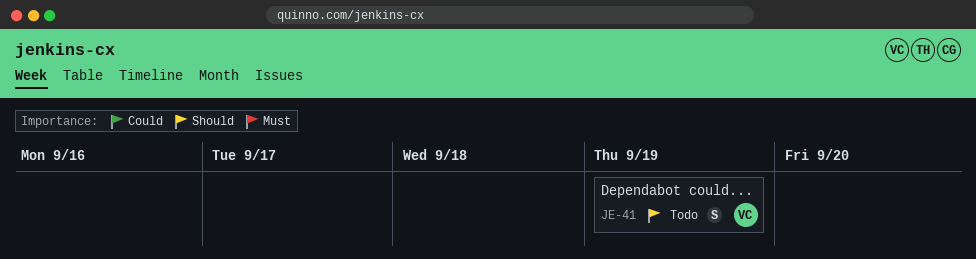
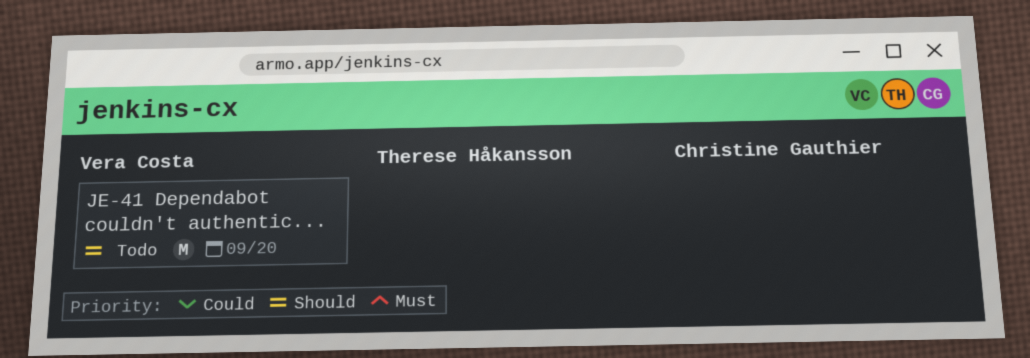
JE-41, estimate: S -> M
JE-41, due: Sep 19 -> Sep 20

